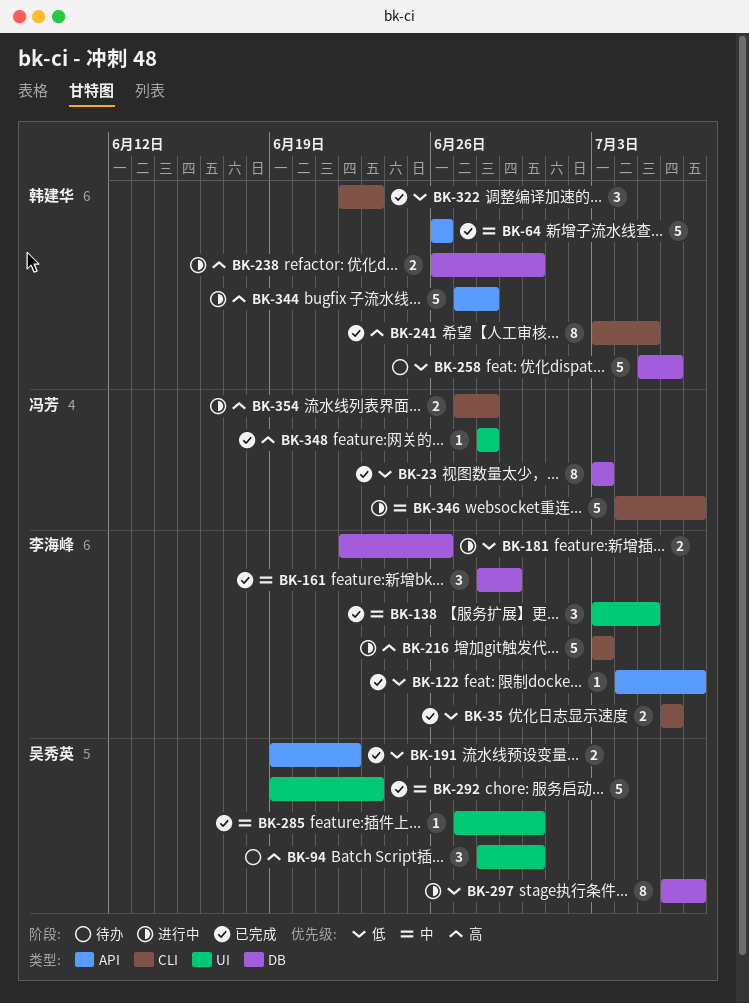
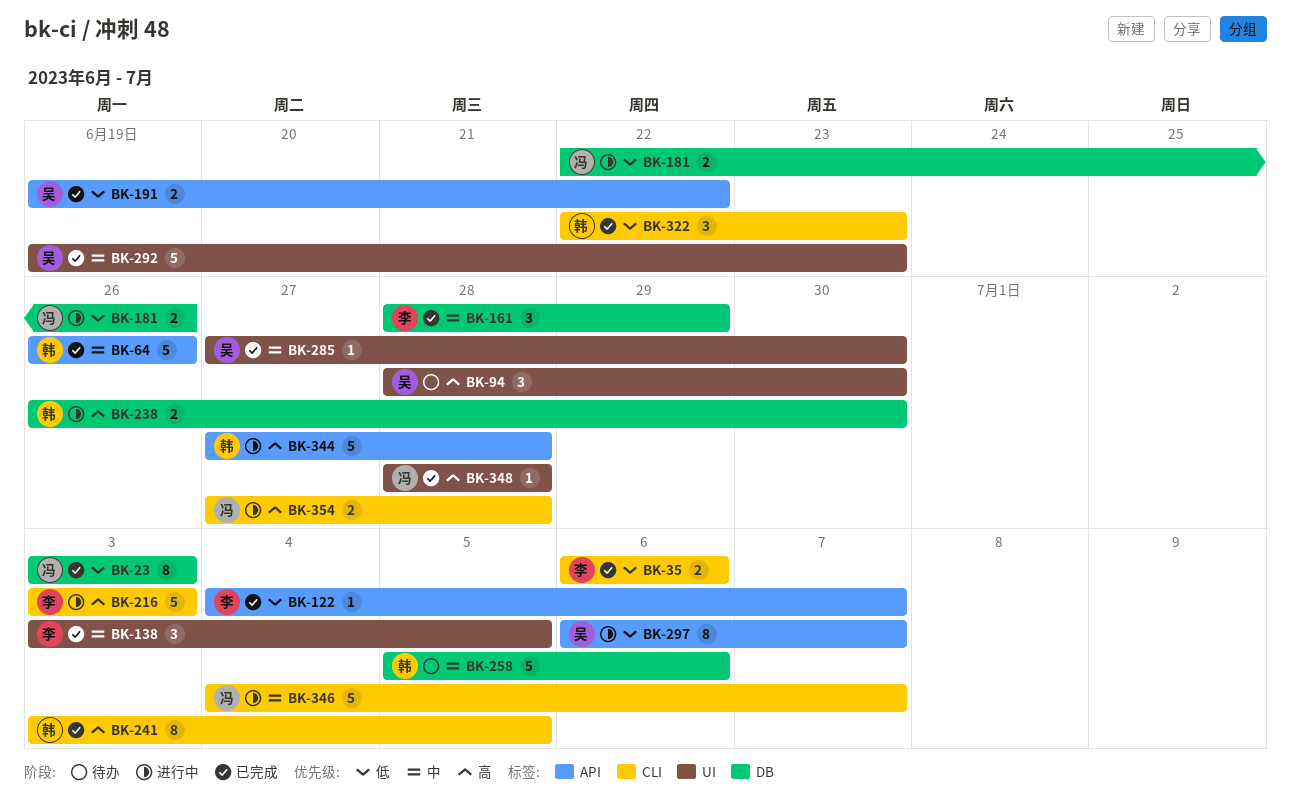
BK-181, owner: 李海峰 -> 冯芳
BK-258, priority: 低 -> 中
BK-297, label: DB -> API

